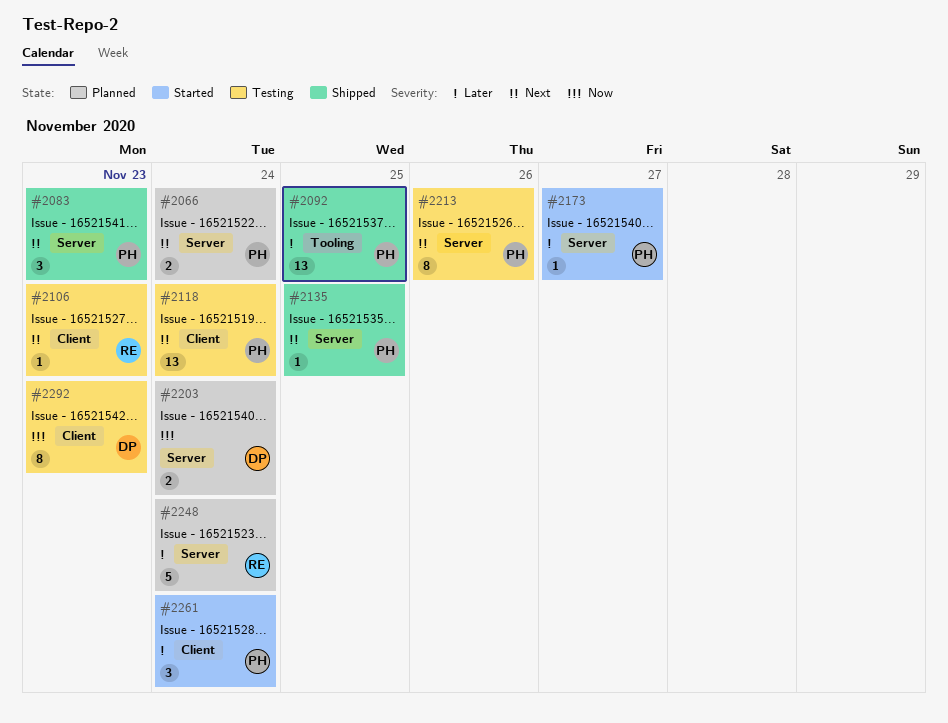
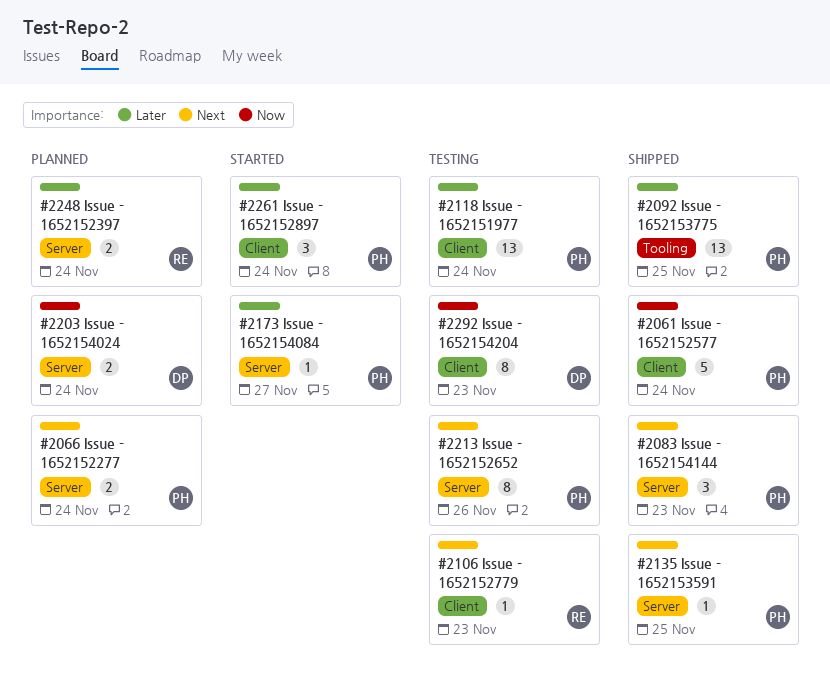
#2061: none -> present
#2118, priority: Next -> Later
#2248, estimate: 5 -> 2

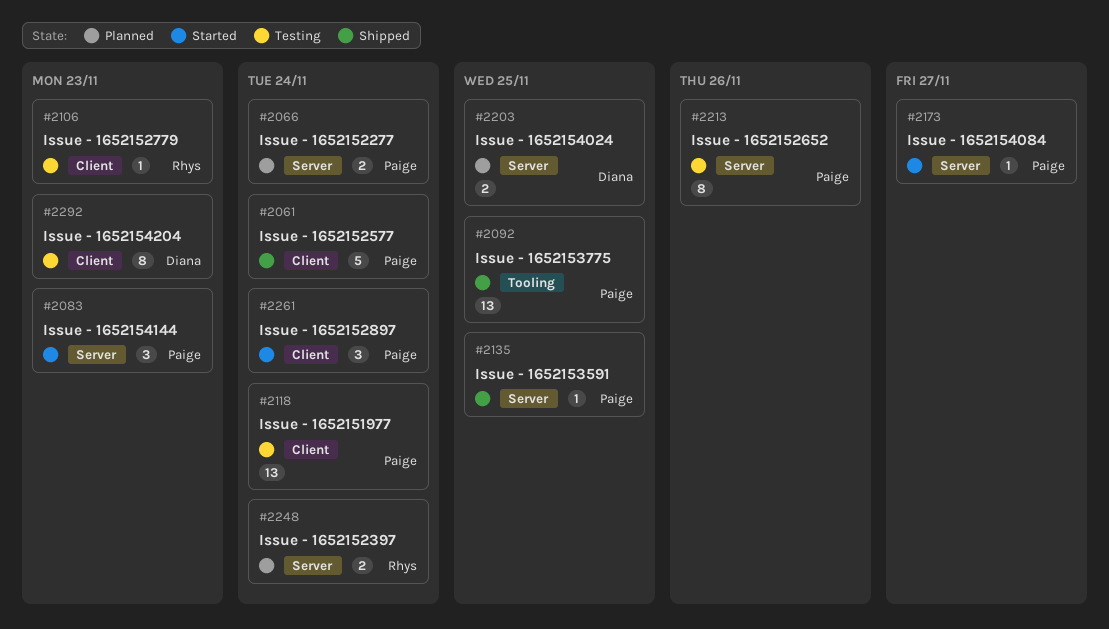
#2083, status: Shipped -> Started
#2203, due: Nov 24 -> Nov 25

